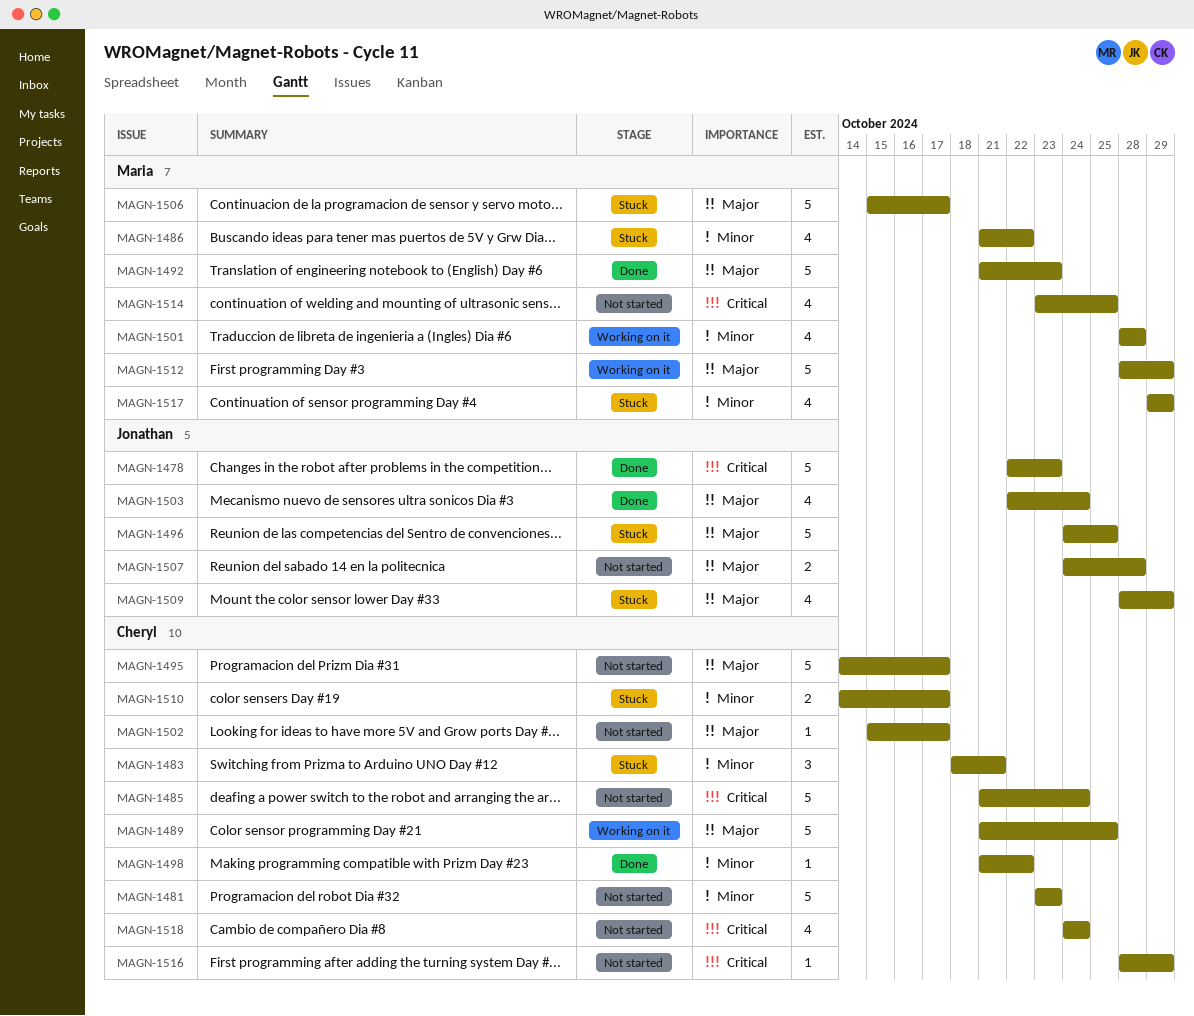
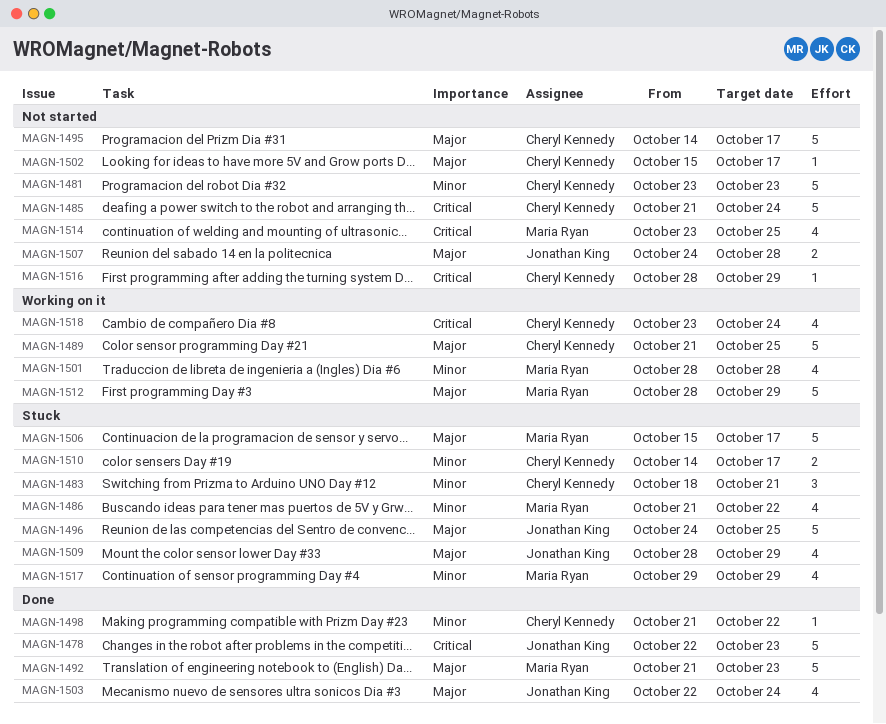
MAGN-1518, status: Not started -> Working on it
MAGN-1518, start: Oct 24 -> Oct 23

